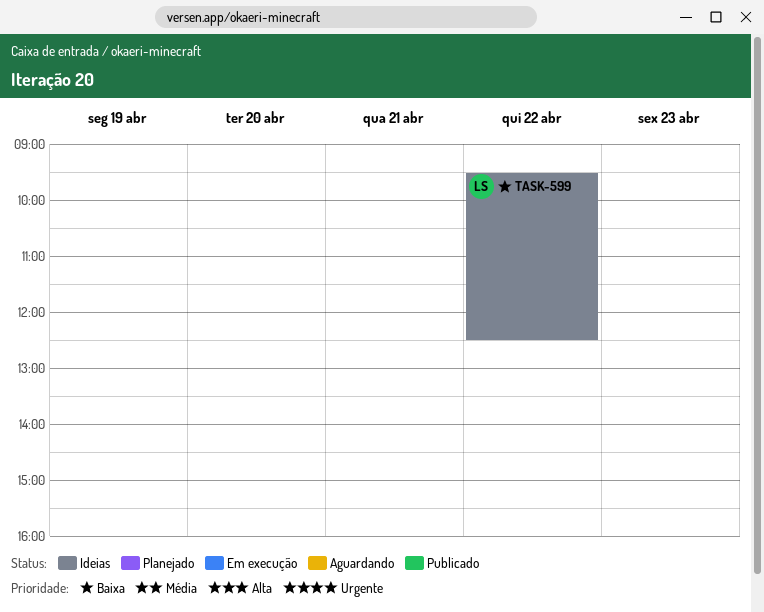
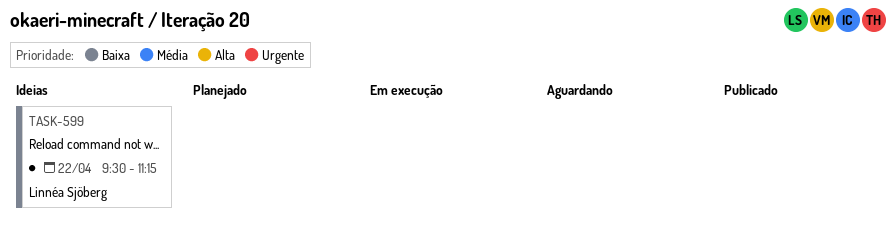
TASK-599, ends: 12:30 -> 11:15

